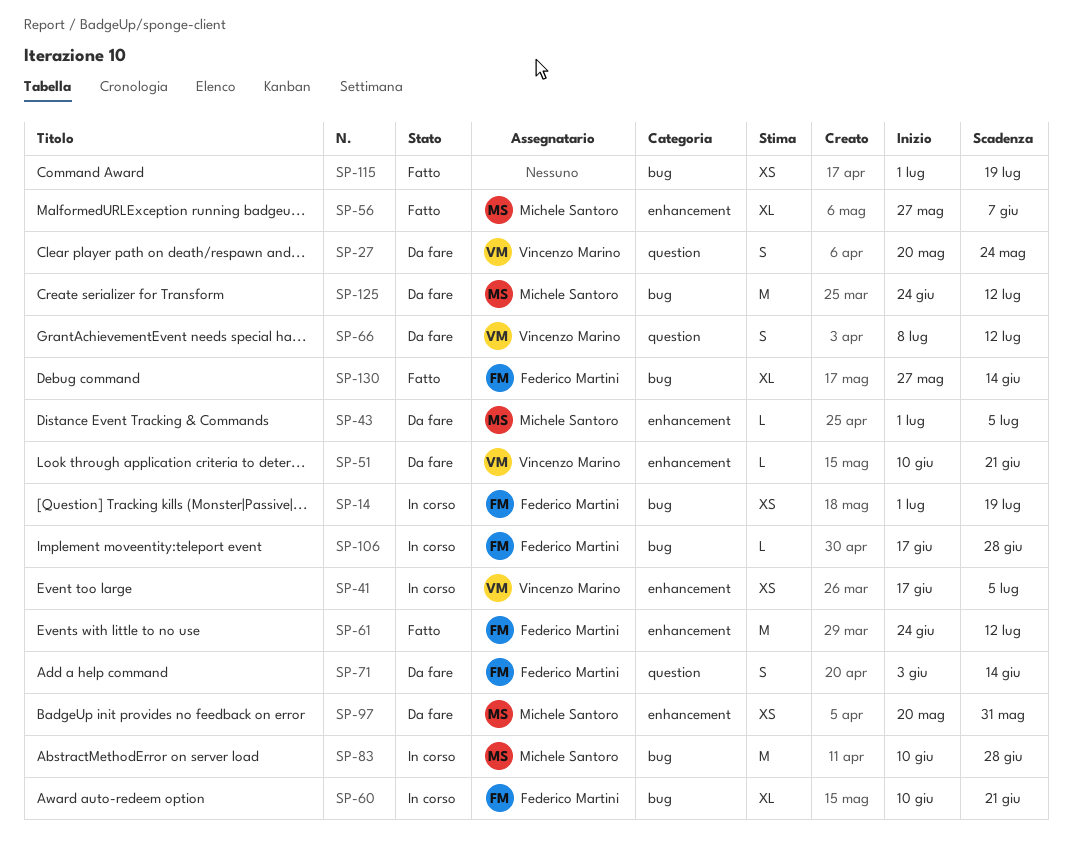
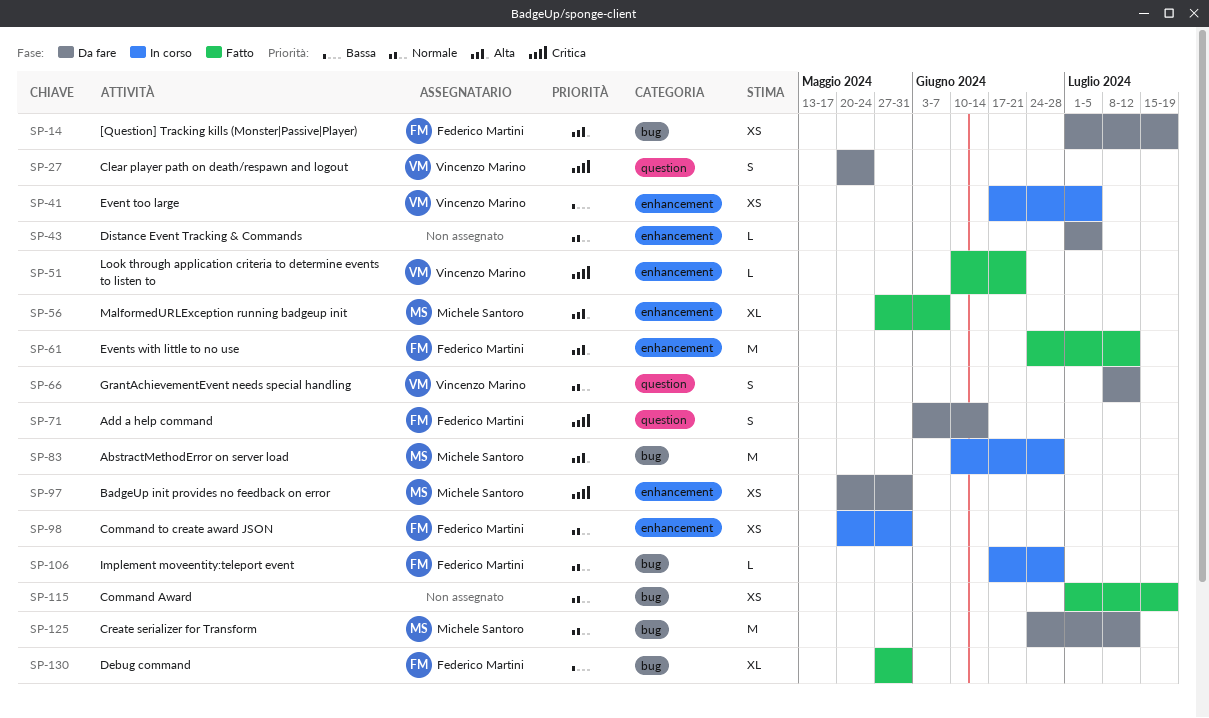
SP-14, status: In corso -> Da fare
SP-43, owner: Michele Santoro -> none
SP-51, status: Da fare -> Fatto
SP-60: present -> none
SP-98: none -> present
SP-130, due: Jun 14 -> May 31

